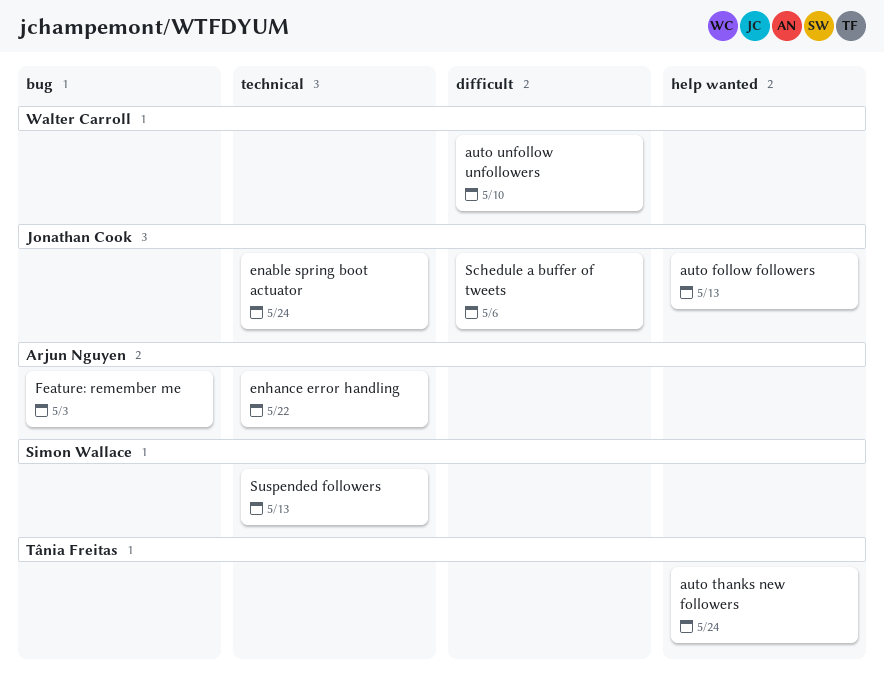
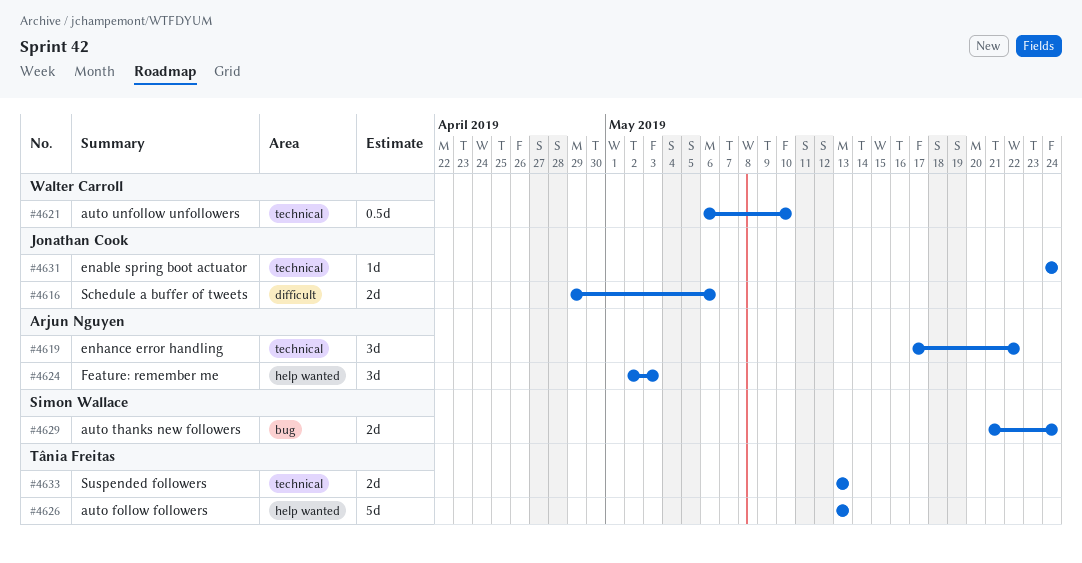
auto follow followers, owner: Jonathan Cook -> Tânia Freitas
auto thanks new followers, owner: Tânia Freitas -> Simon Wallace
auto thanks new followers, label: help wanted -> bug
auto unfollow unfollowers, label: difficult -> technical
Feature: remember me, label: bug -> help wanted
Suspended followers, owner: Simon Wallace -> Tânia Freitas

